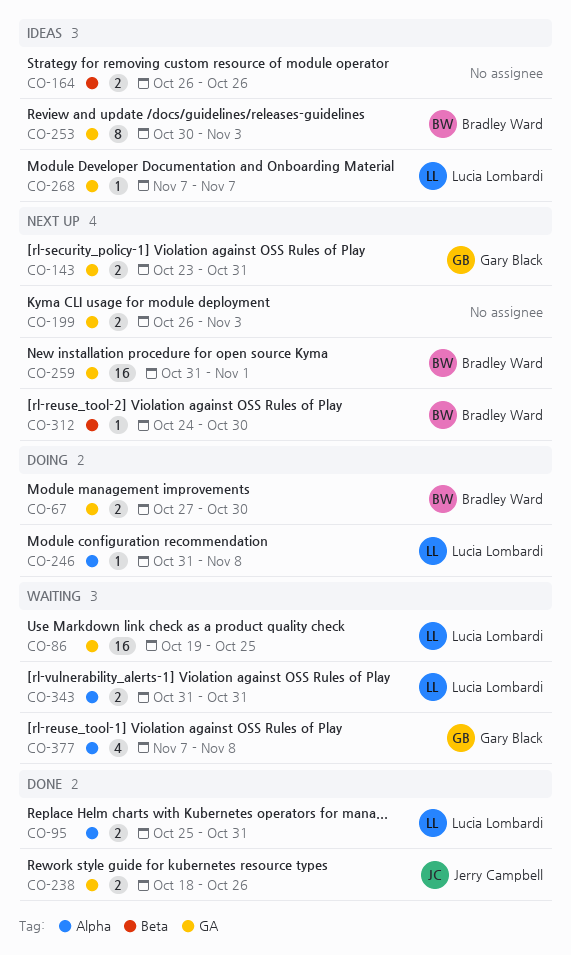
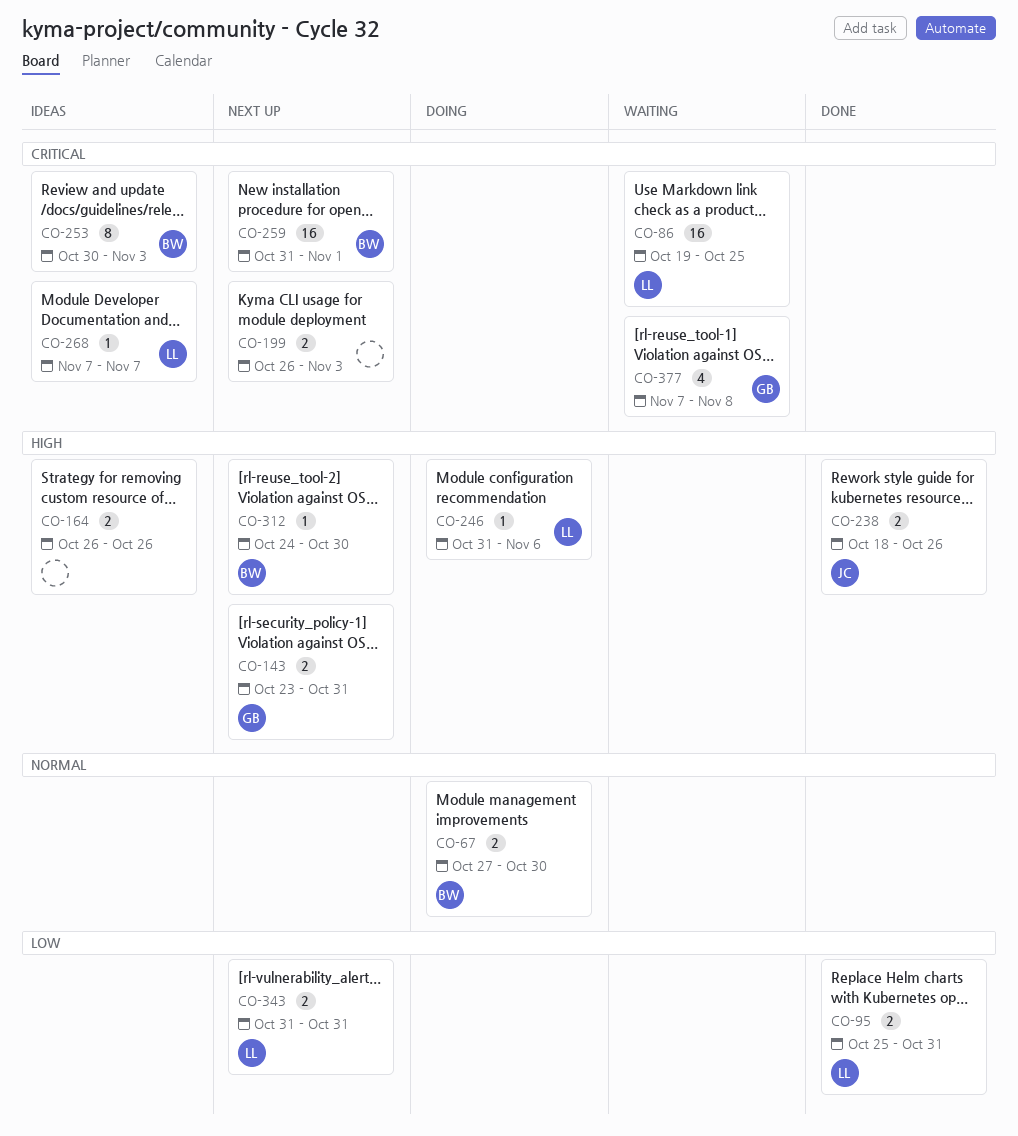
CO-246, due: Nov 8 -> Nov 6
CO-343, status: Waiting -> Next up

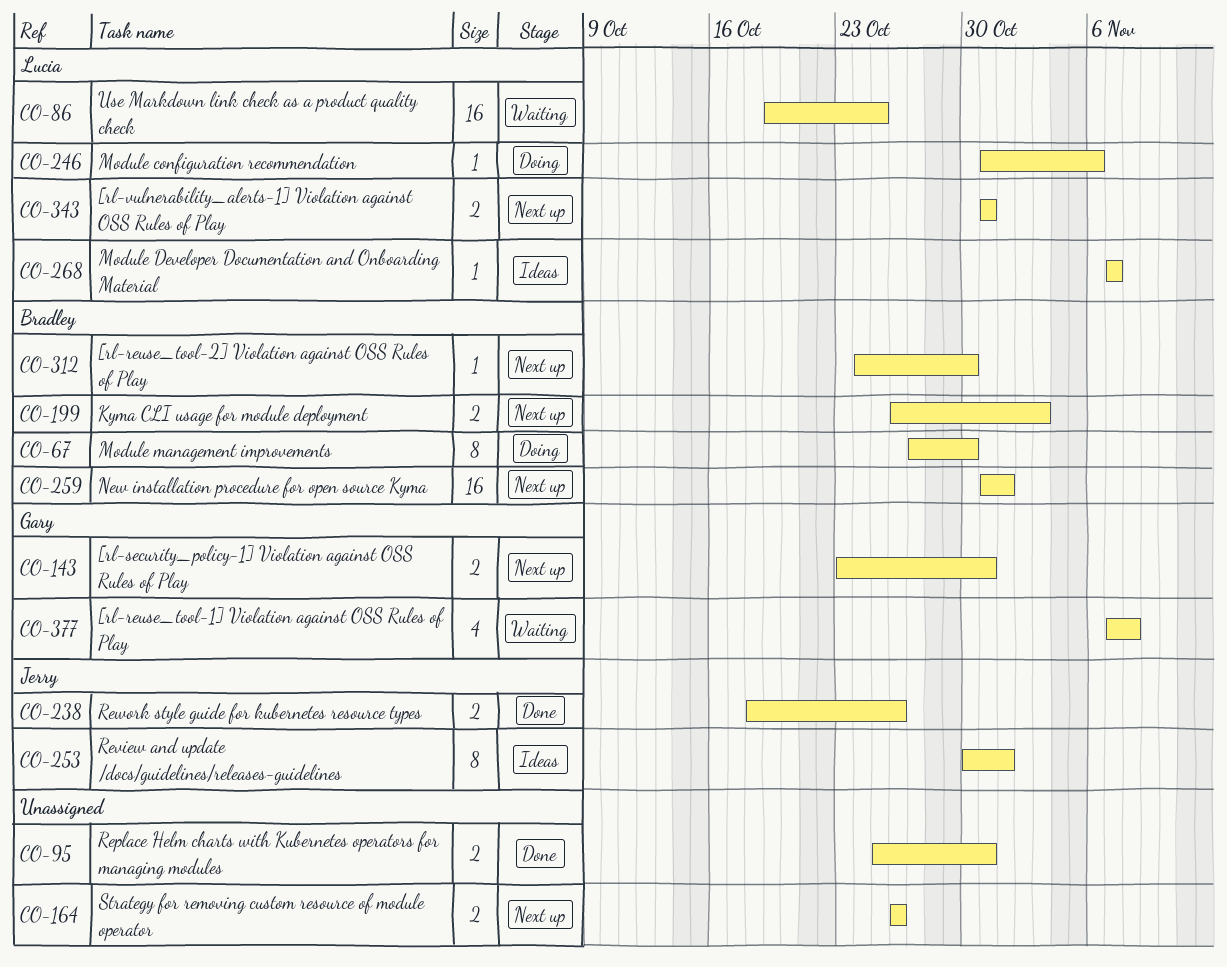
CO-67, estimate: 2 -> 8
CO-95, owner: Lucia -> none
CO-164, status: Ideas -> Next up
CO-199, owner: none -> Bradley
CO-253, owner: Bradley -> Jerry
CO-253, due: Nov 3 -> Nov 1

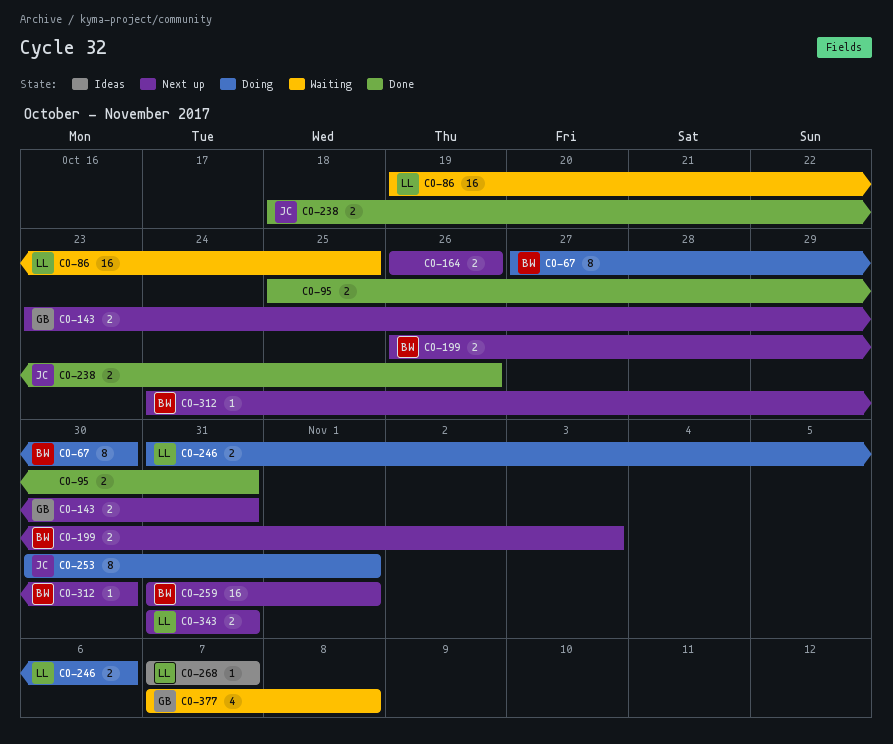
CO-246, estimate: 1 -> 2
CO-253, status: Ideas -> Doing

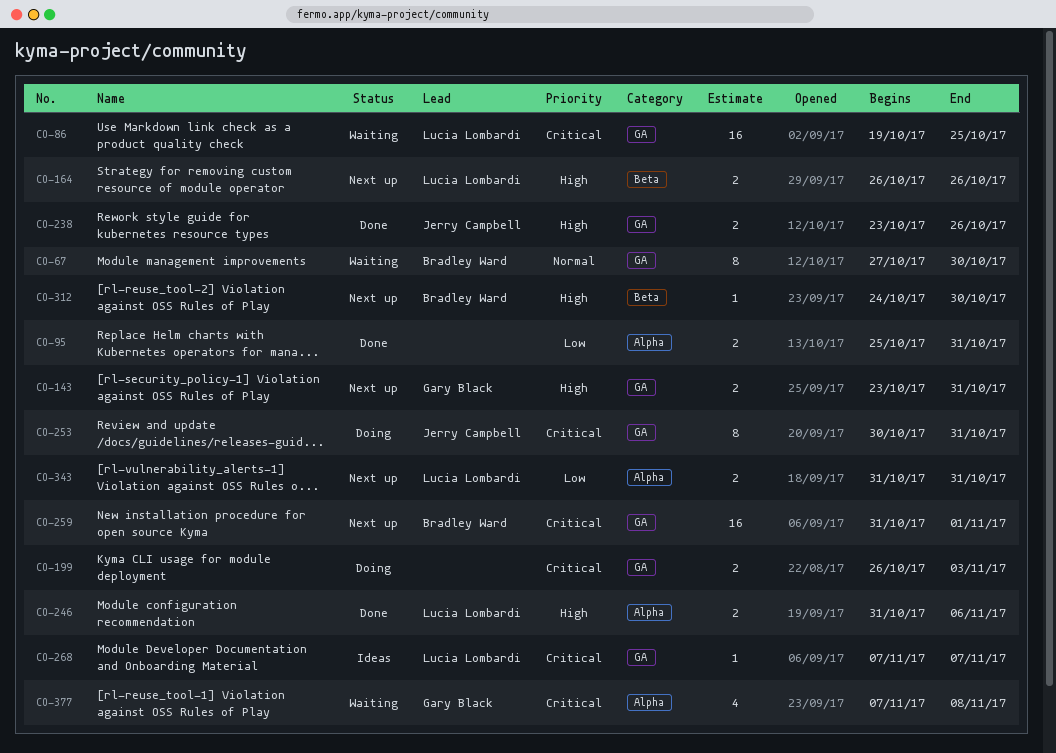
CO-67, status: Doing -> Waiting
CO-164, owner: none -> Lucia Lombardi
CO-199, status: Next up -> Doing
CO-199, owner: Bradley Ward -> none
CO-238, start: Oct 18 -> Oct 23
CO-246, status: Doing -> Done
CO-253, due: Nov 1 -> Oct 31

